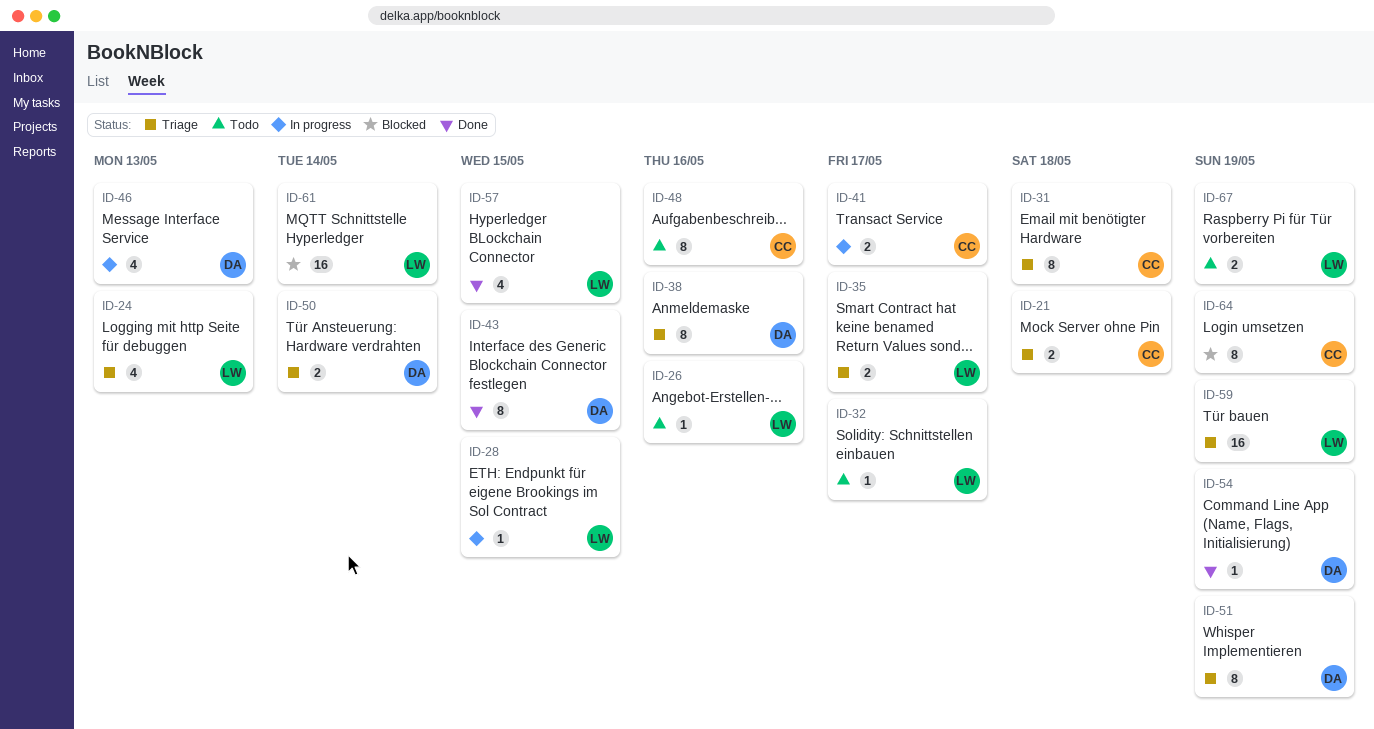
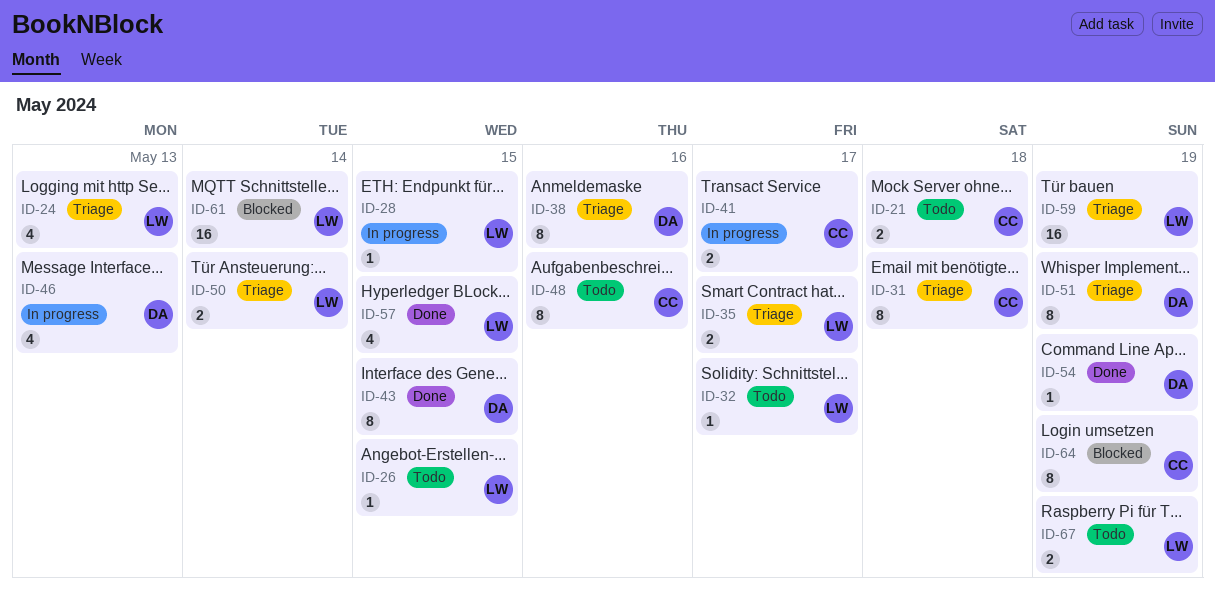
ID-21, status: Triage -> Todo
ID-26, due: May 16 -> May 15
ID-50, owner: DA -> LW

